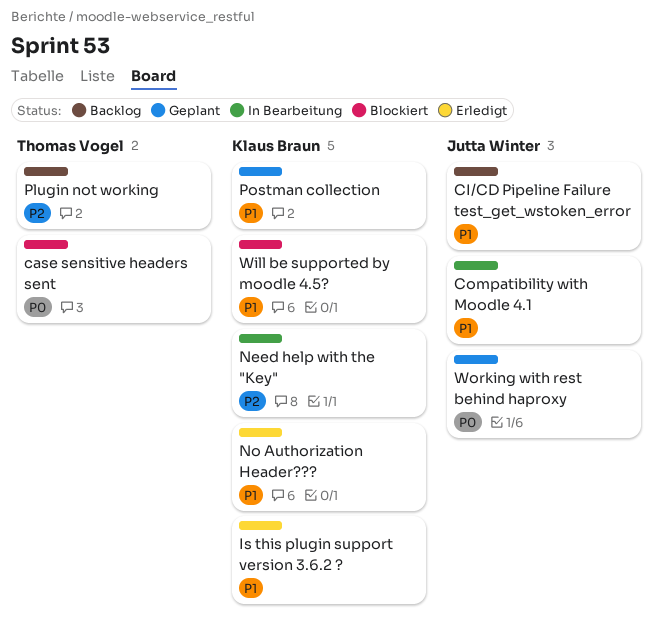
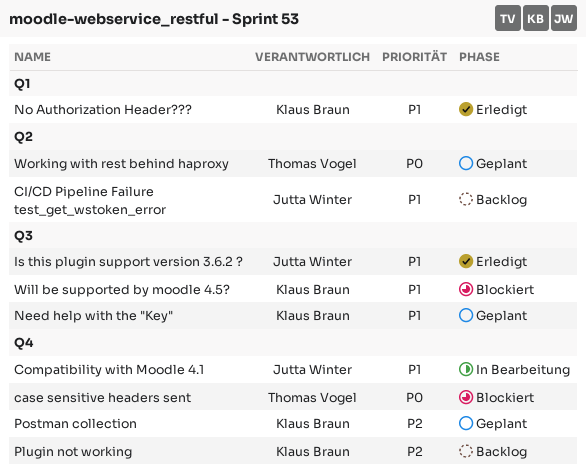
Is this plugin support version 3.6.2 ?, owner: Klaus Braun -> Jutta Winter
Need help with the "Key", status: In Bearbeitung -> Geplant
Need help with the "Key", priority: P2 -> P1
Plugin not working, owner: Thomas Vogel -> Klaus Braun
Postman collection, priority: P1 -> P2
Working with rest behind haproxy, owner: Jutta Winter -> Thomas Vogel

